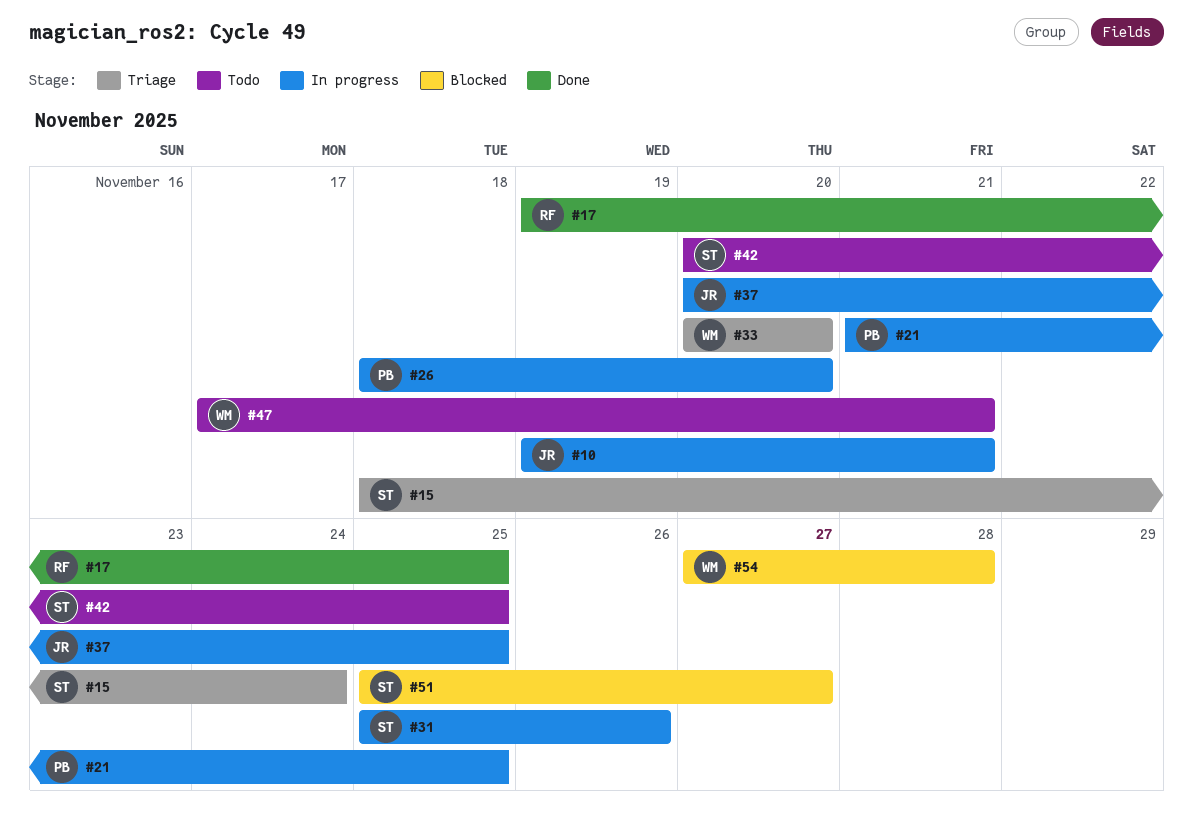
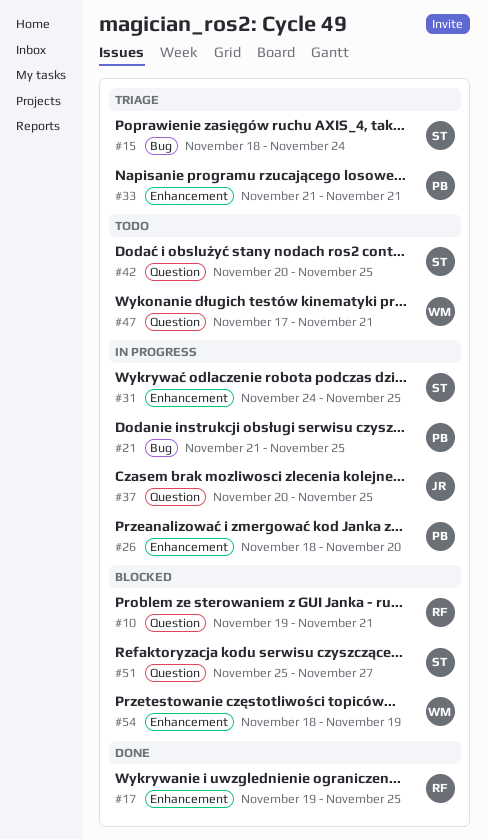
#10, status: In progress -> Blocked
#10, owner: JR -> RF
#31, start: Nov 25 -> Nov 24
#31, due: Nov 26 -> Nov 25
#33, owner: WM -> PB
#33, start: Nov 20 -> Nov 21
#33, due: Nov 20 -> Nov 21
#54, start: Nov 27 -> Nov 18
#54, due: Nov 28 -> Nov 19

